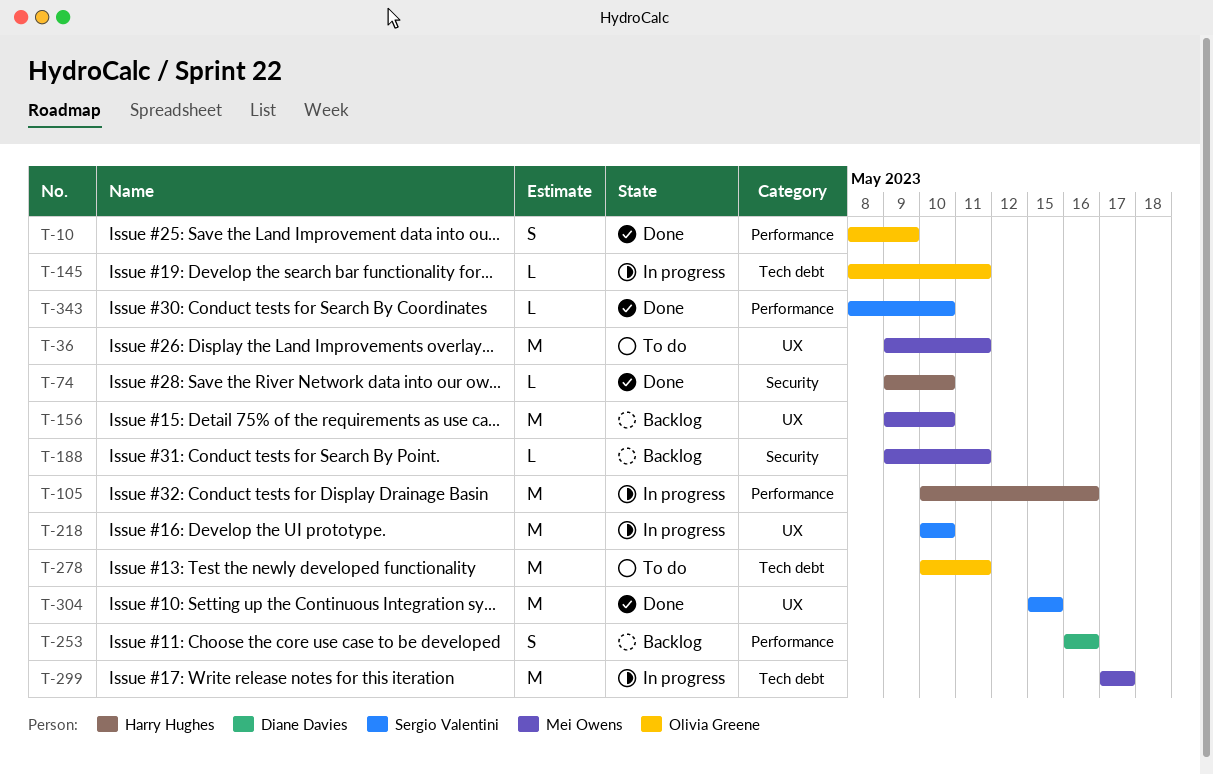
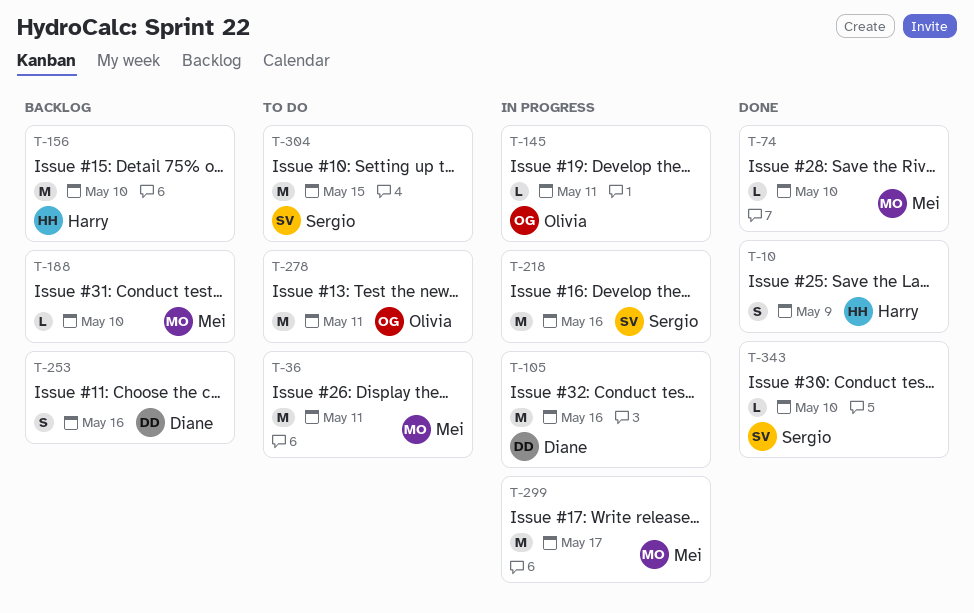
T-10, owner: Olivia Greene -> Harry Hughes
T-74, owner: Harry Hughes -> Mei Owens
T-105, owner: Harry Hughes -> Diane Davies
T-156, owner: Mei Owens -> Harry Hughes
T-188, due: May 11 -> May 10
T-218, due: May 10 -> May 16
T-304, status: Done -> To do

